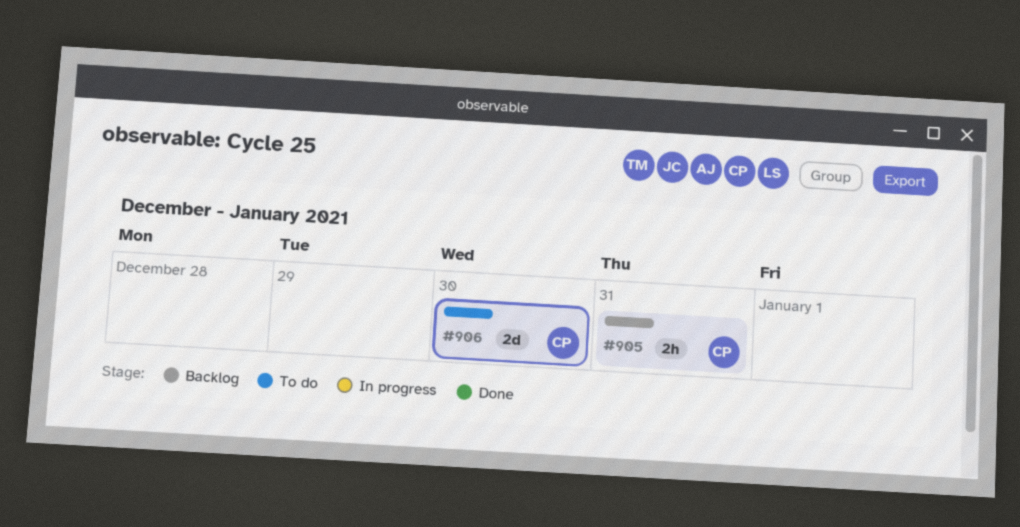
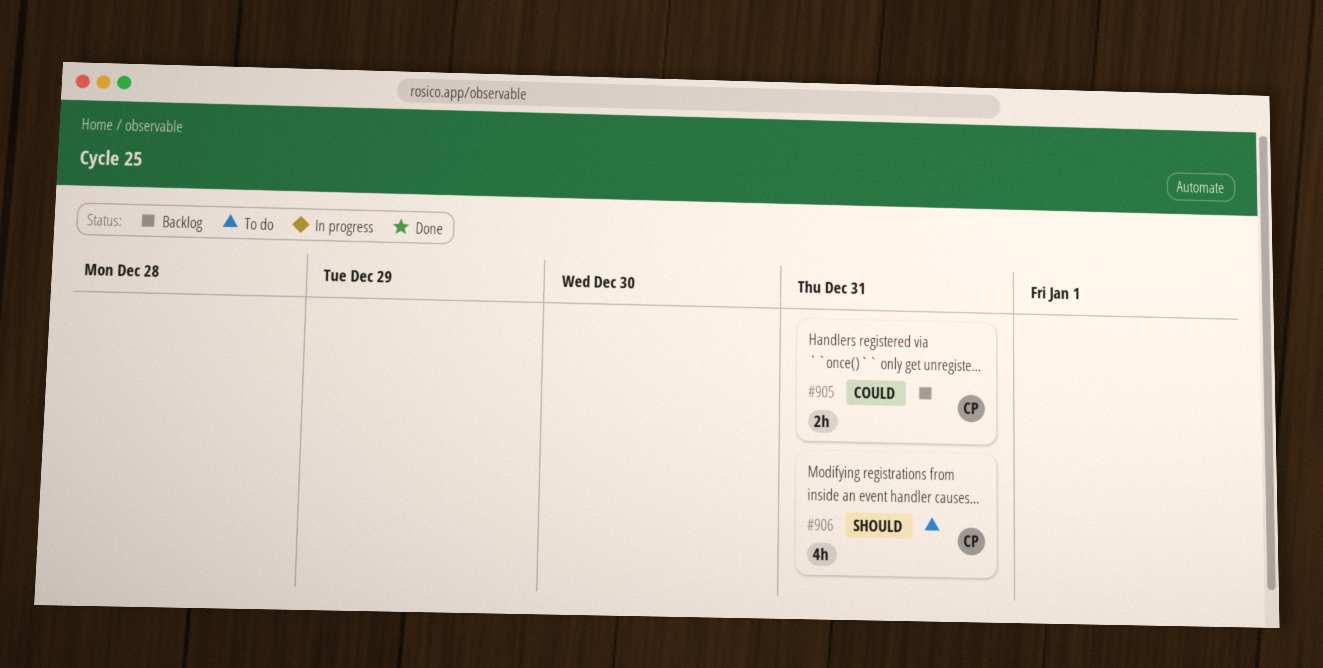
#906, estimate: 2d -> 4h
#906, due: Dec 30 -> Dec 31

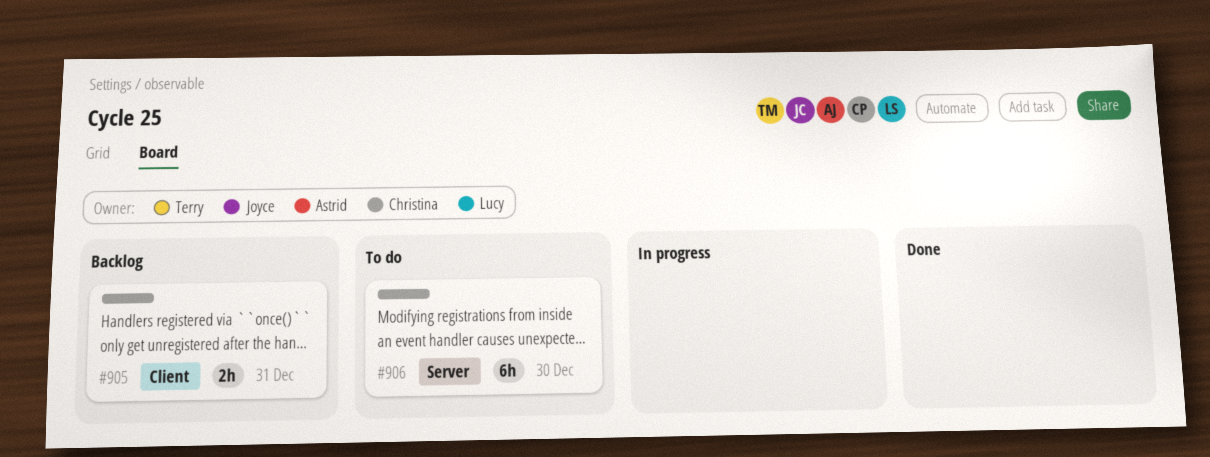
#906, estimate: 4h -> 6h
#906, due: Dec 31 -> Dec 30

